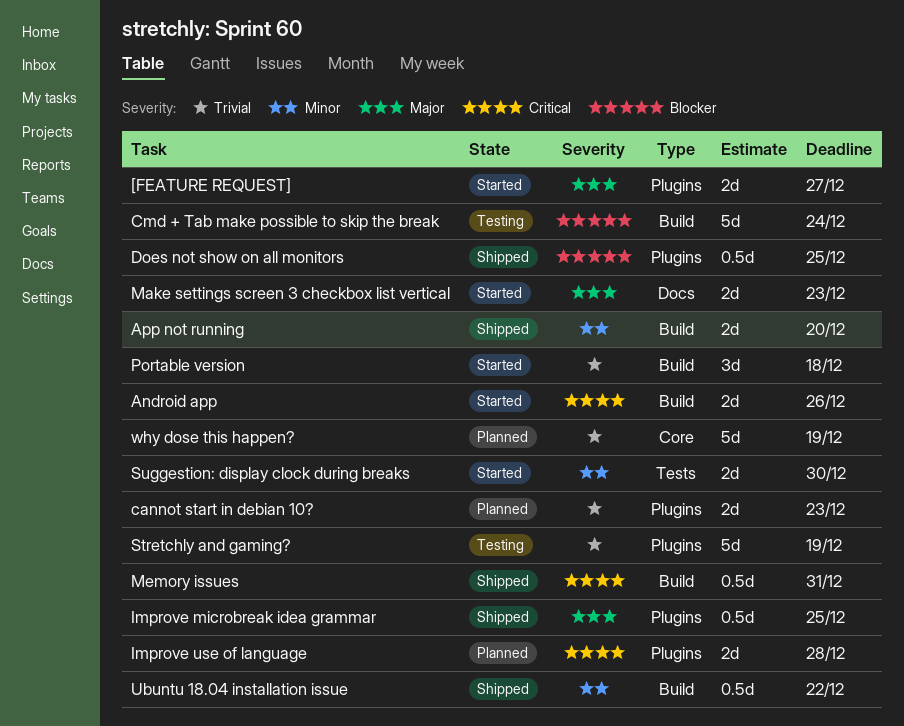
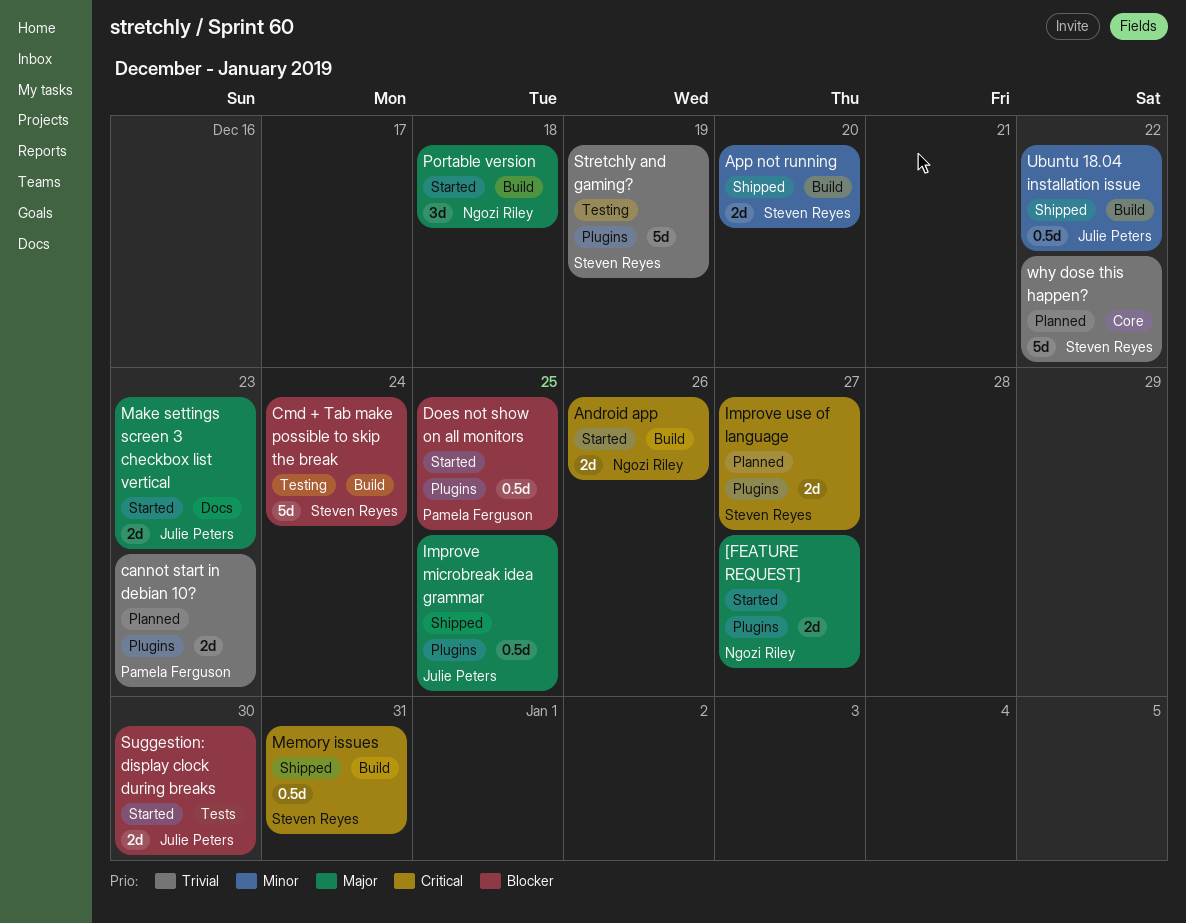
Does not show on all monitors, status: Shipped -> Started
Improve use of language, due: Dec 28 -> Dec 27
Portable version, priority: Trivial -> Major
Suggestion: display clock during breaks, priority: Minor -> Blocker
why dose this happen?, due: Dec 19 -> Dec 22

